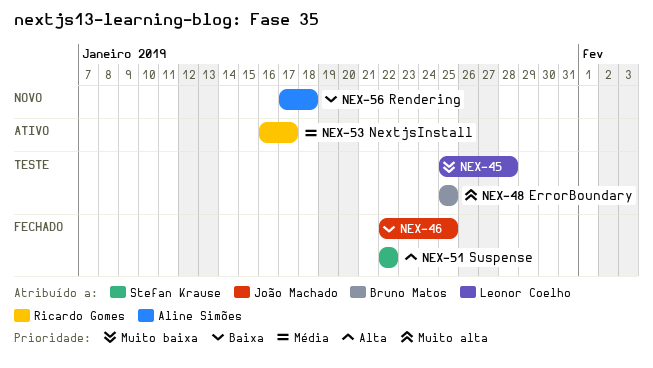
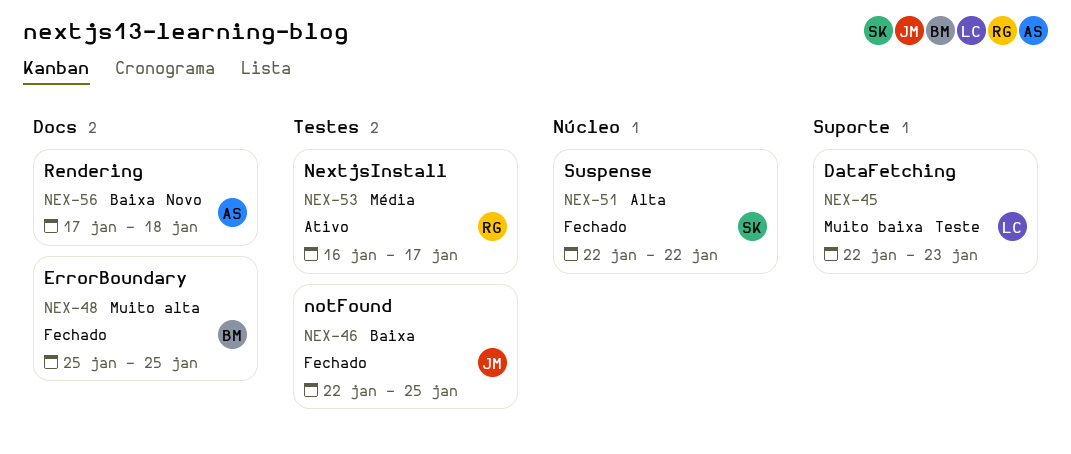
NEX-45, start: Jan 25 -> Jan 22
NEX-45, due: Jan 28 -> Jan 23
NEX-48, status: Teste -> Fechado

